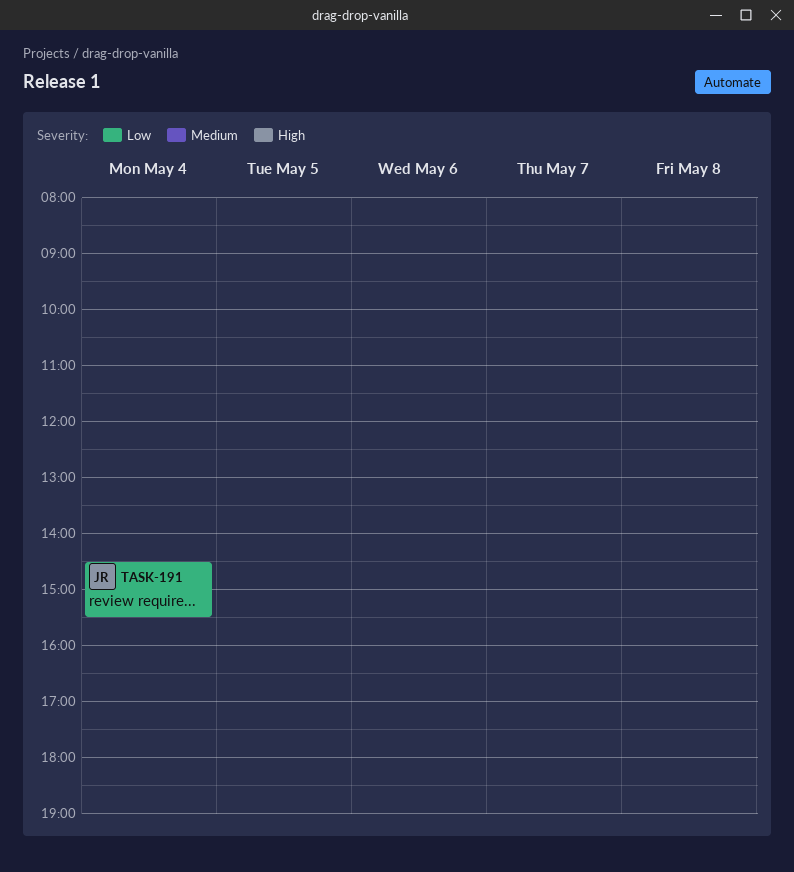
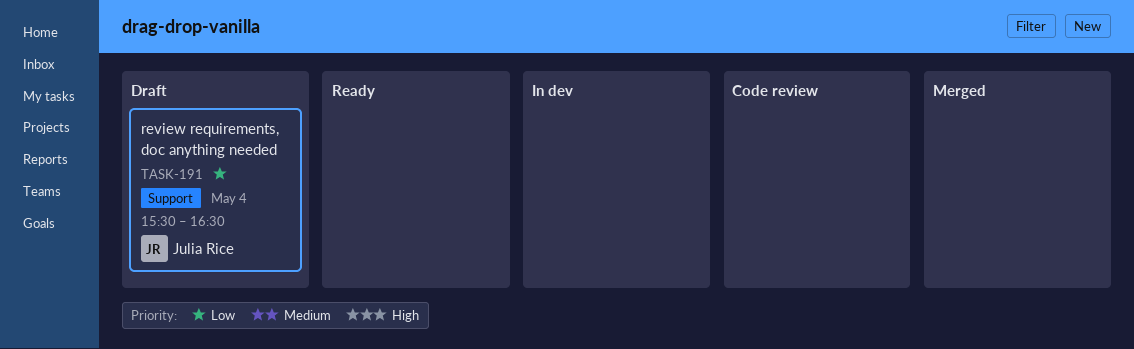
TASK-191, begins: 14:30 -> 15:30
TASK-191, ends: 15:30 -> 16:30

